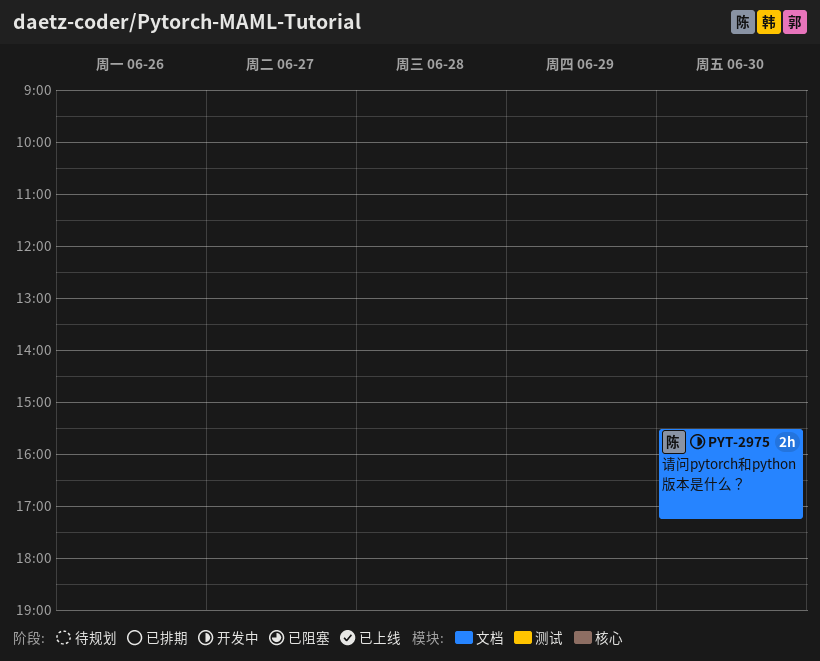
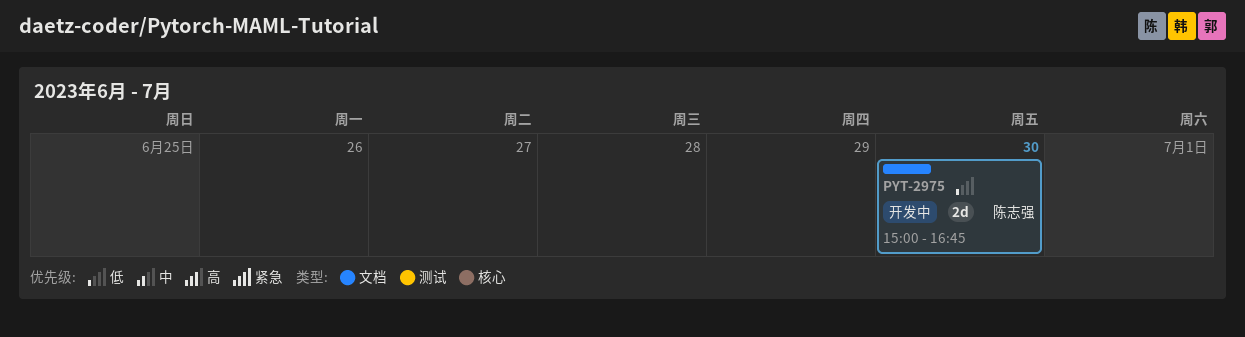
PYT-2975, estimate: 2h -> 2d
PYT-2975, begins: 15:30 -> 15:00
PYT-2975, ends: 17:15 -> 16:45

